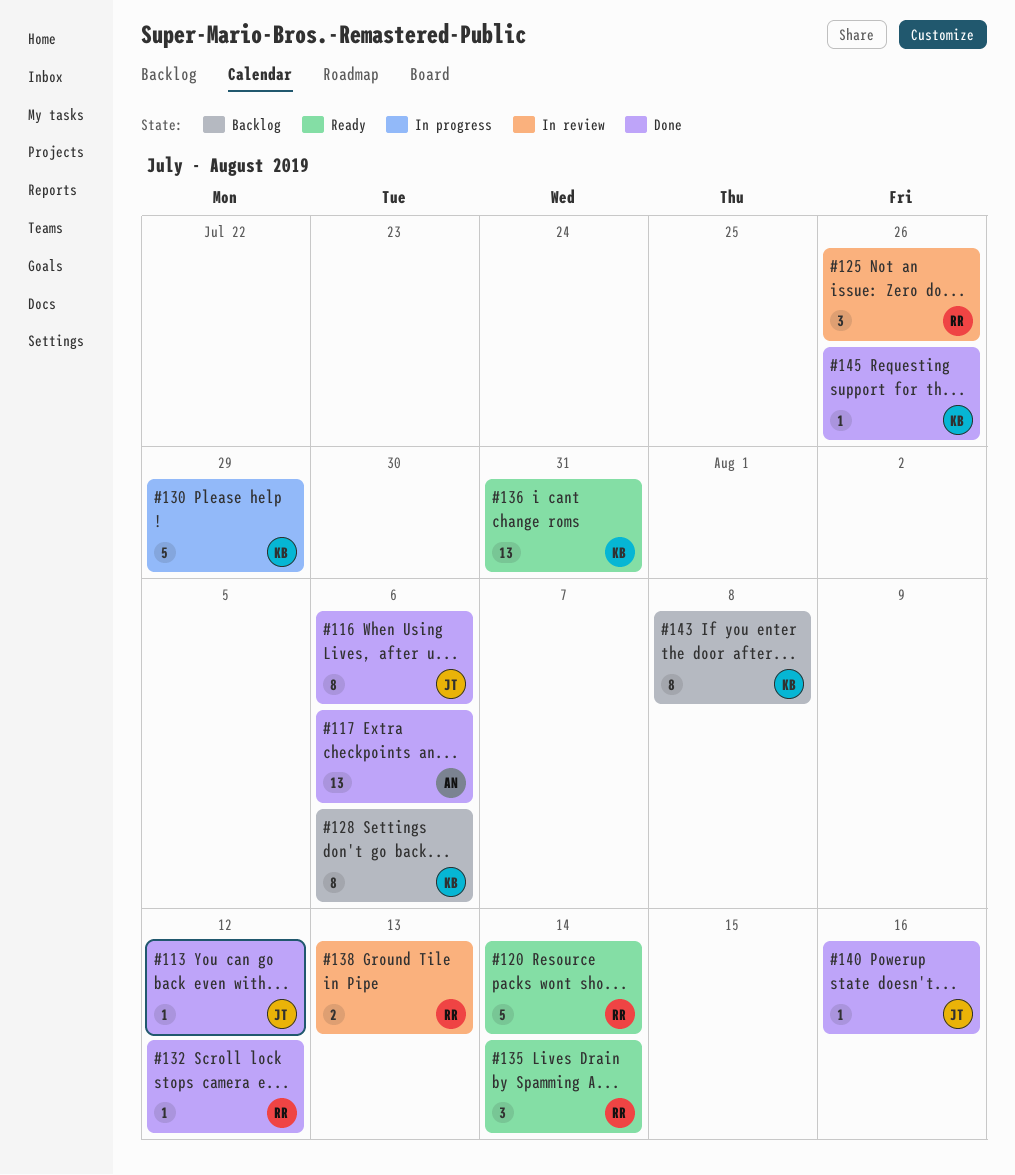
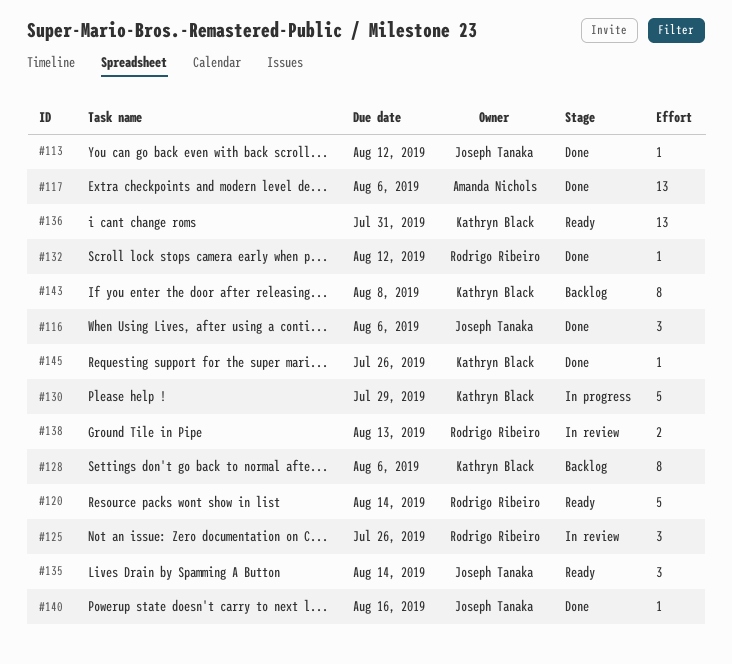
#116, estimate: 8 -> 3
#135, owner: Rodrigo Ribeiro -> Joseph Tanaka

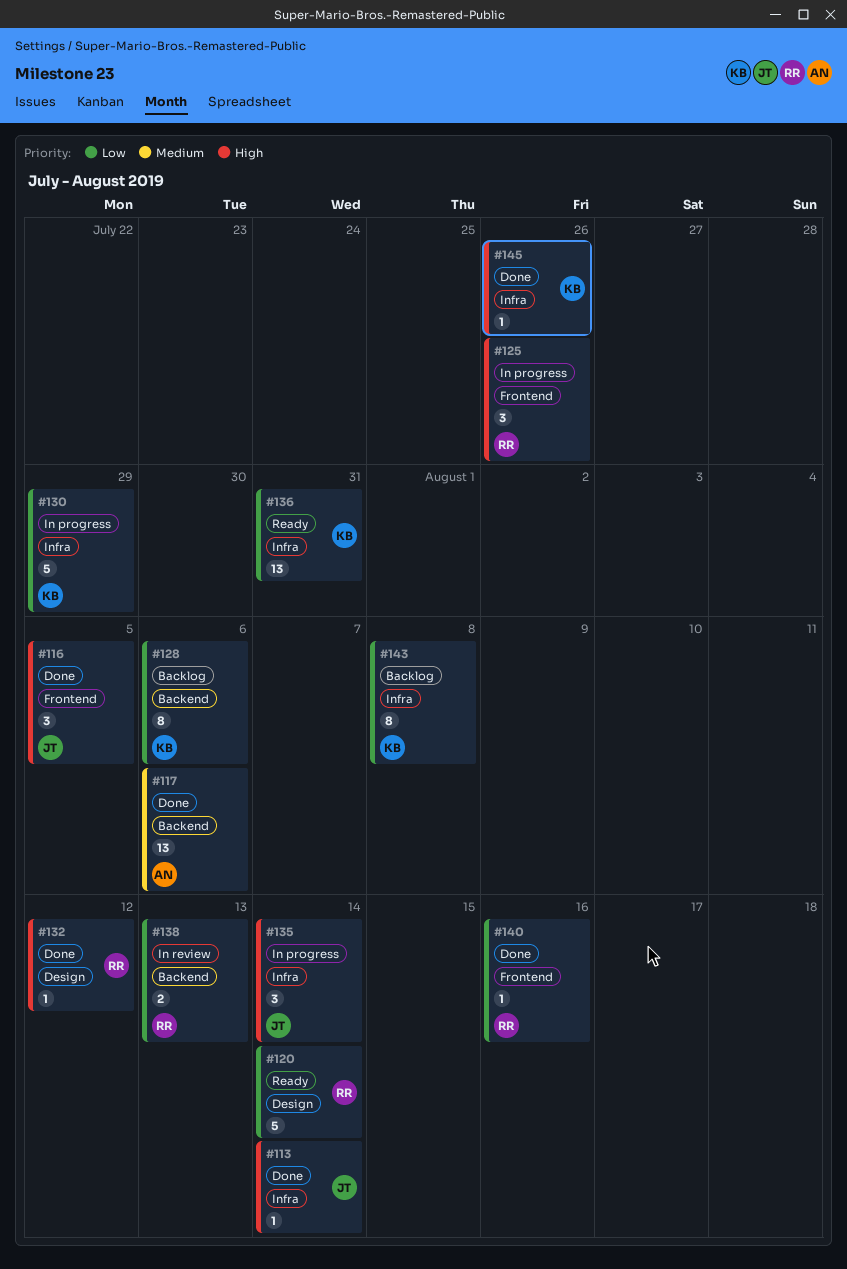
#113, due: Aug 12 -> Aug 14
#116, due: Aug 6 -> Aug 5
#125, status: In review -> In progress
#135, status: Ready -> In progress
#140, owner: Joseph Tanaka -> Rodrigo Ribeiro

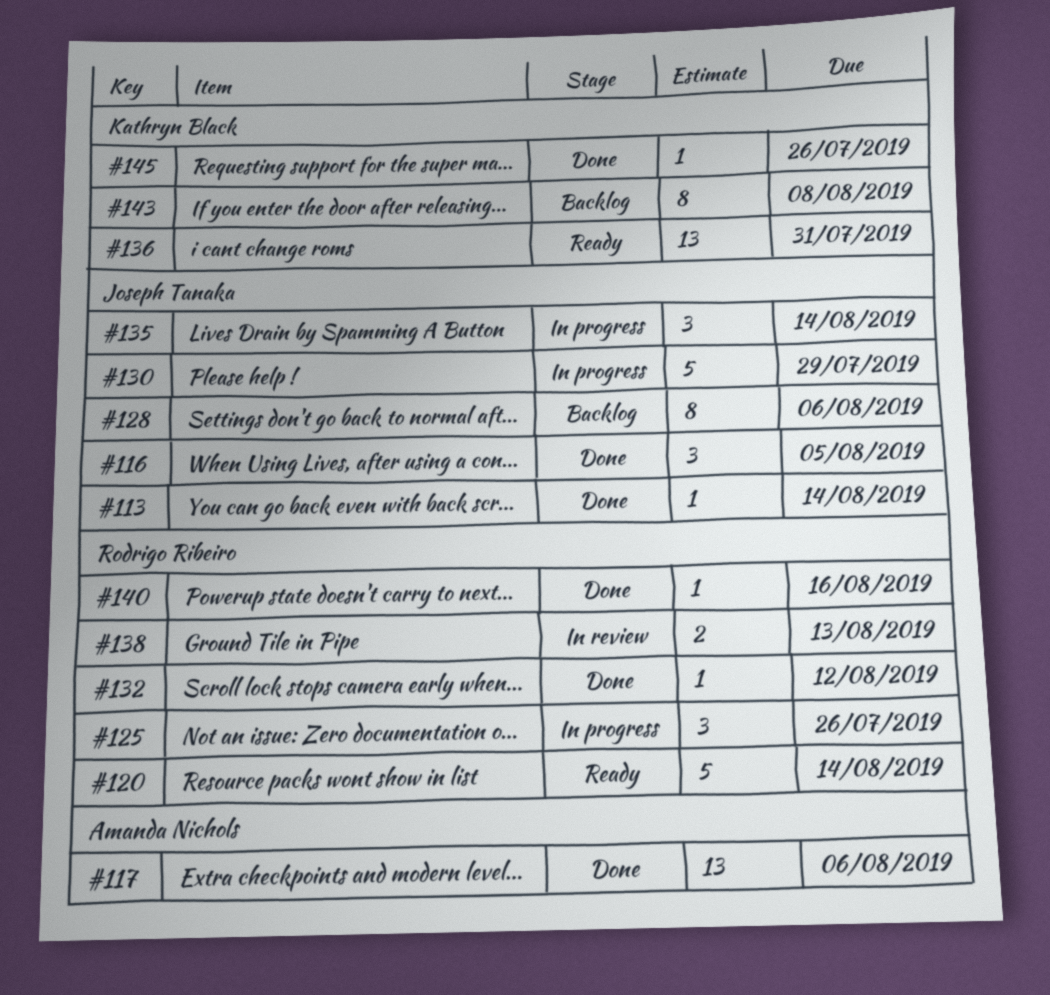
#128, owner: Kathryn Black -> Joseph Tanaka
#130, owner: Kathryn Black -> Joseph Tanaka

